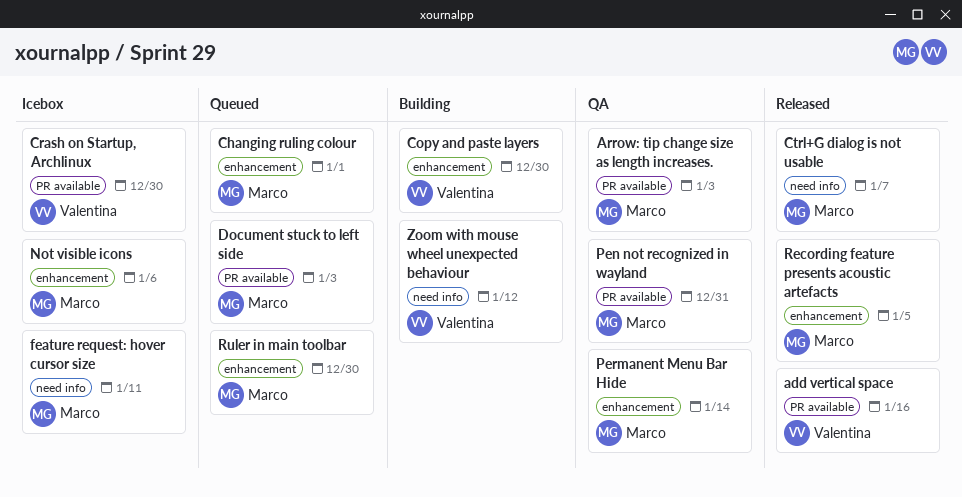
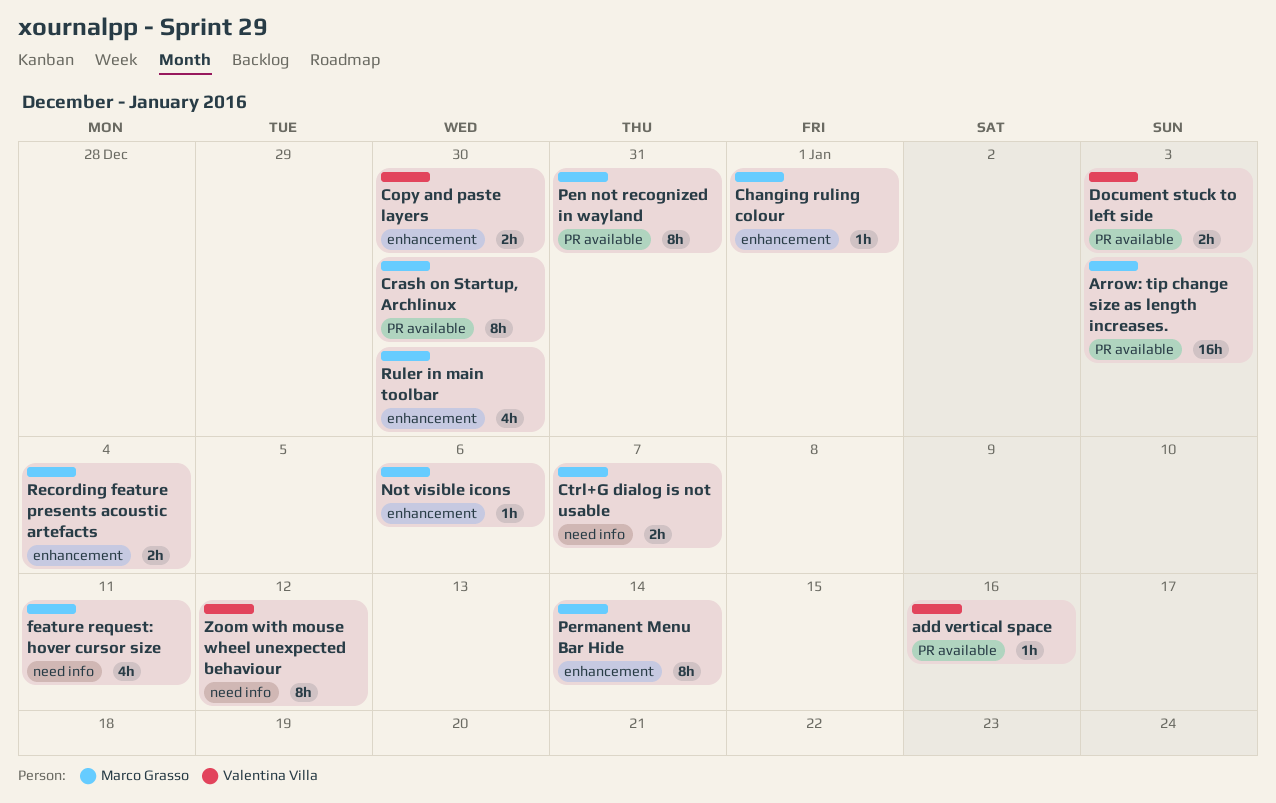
Crash on Startup, Archlinux, owner: Valentina Villa -> Marco Grasso
Document stuck to left side, owner: Marco Grasso -> Valentina Villa
Recording feature presents acoustic artefacts, due: Jan 5 -> Jan 4

